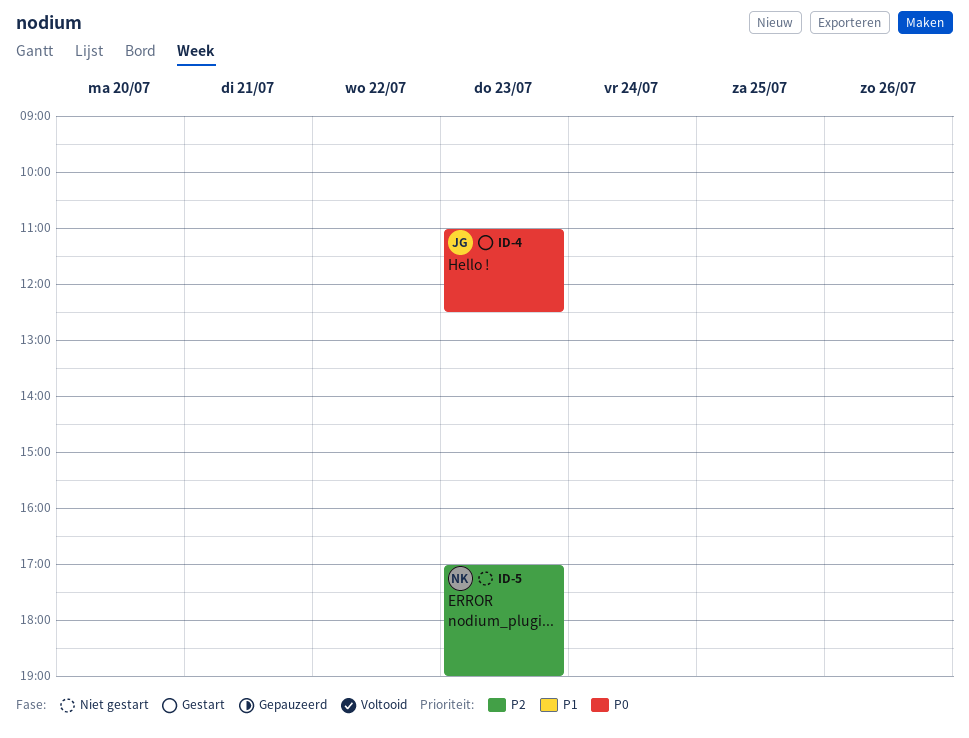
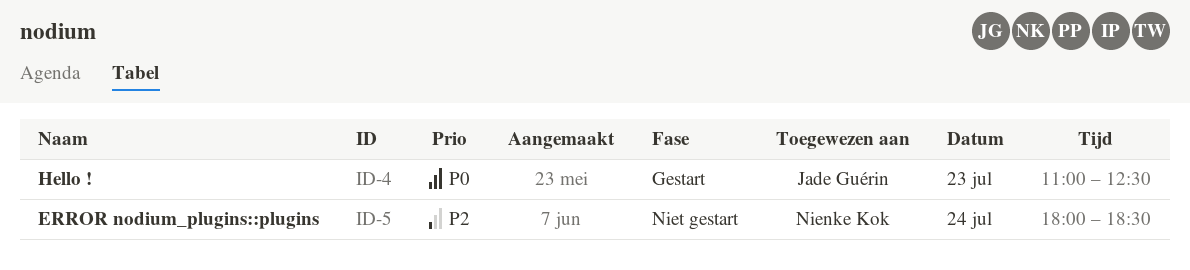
ID-5, day: Jul 23 -> Jul 24
ID-5, begins: 17:00 -> 18:00
ID-5, ends: 19:00 -> 18:30

